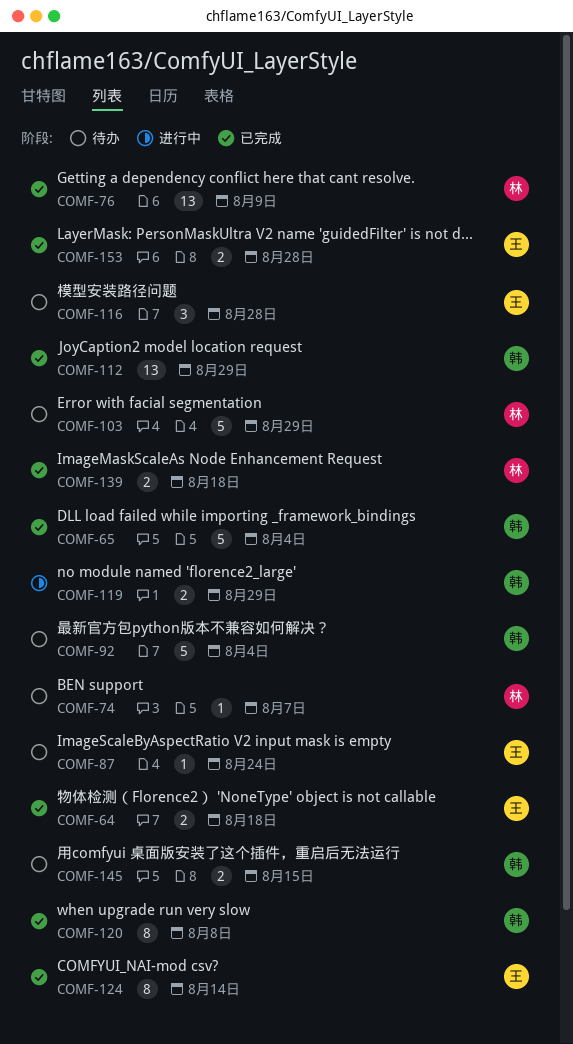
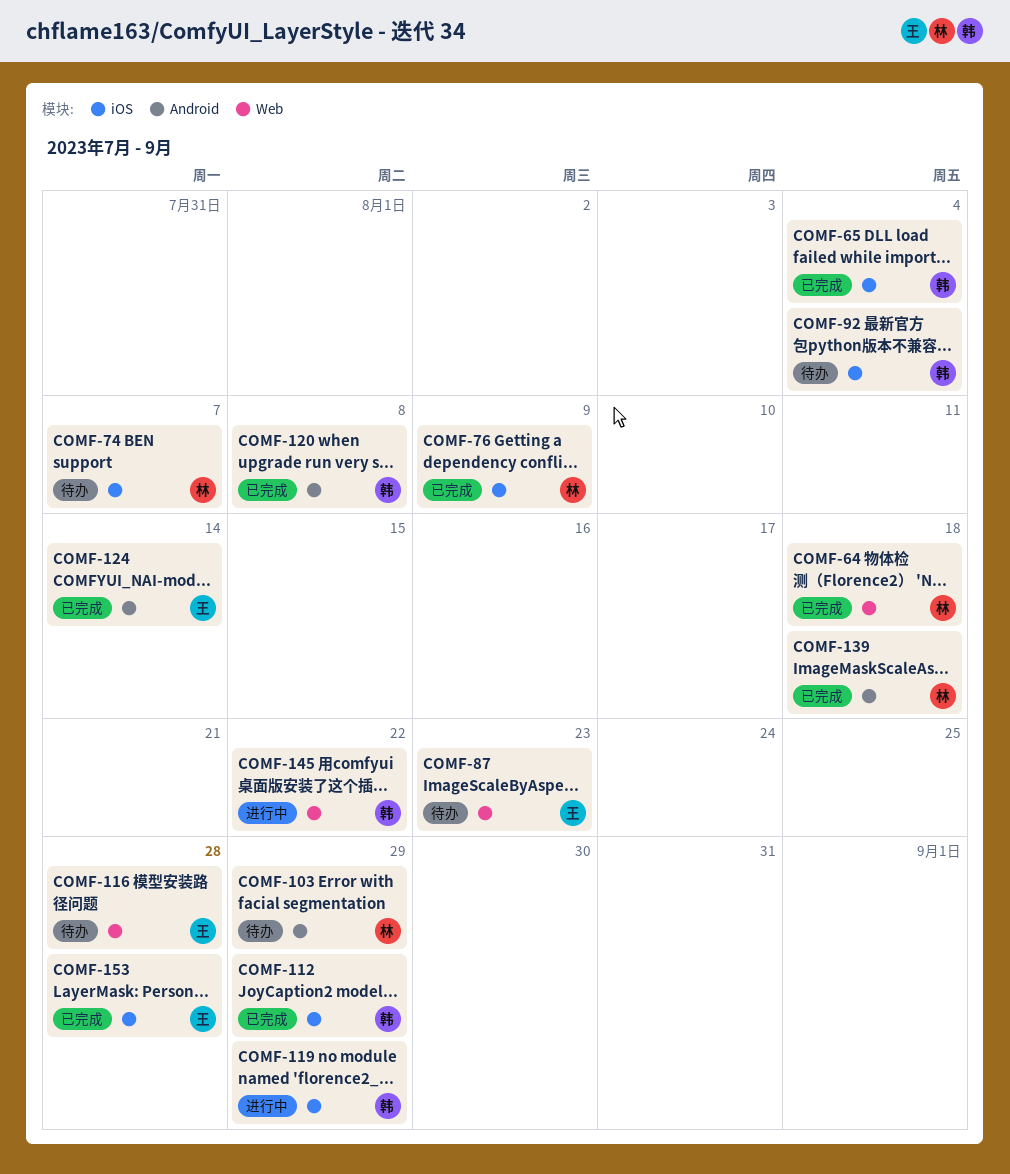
COMF-64, owner: 王 -> 林
COMF-87, due: Aug 24 -> Aug 23
COMF-145, status: 待办 -> 进行中
COMF-145, due: Aug 15 -> Aug 22

